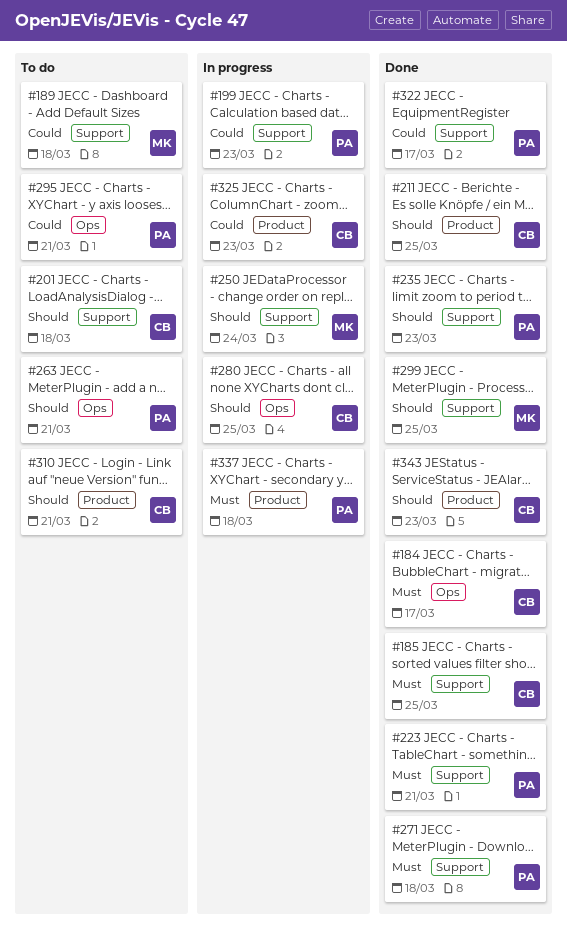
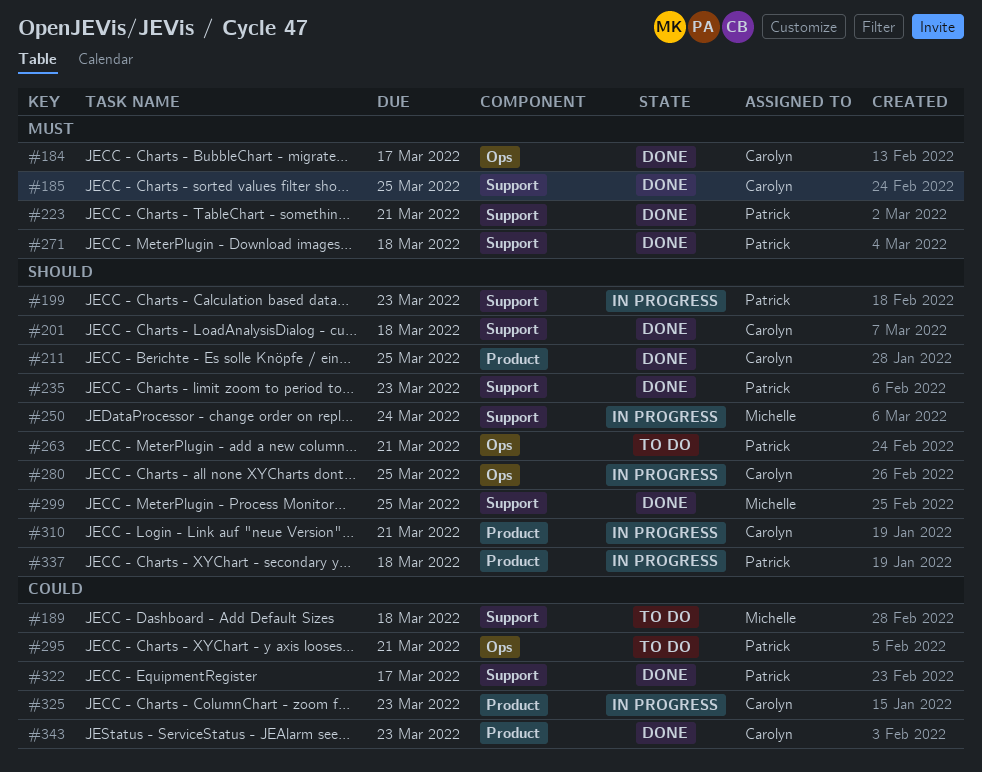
#199, priority: Could -> Should
#201, status: To do -> Done
#310, status: To do -> In progress
#337, priority: Must -> Should
#343, priority: Should -> Could

